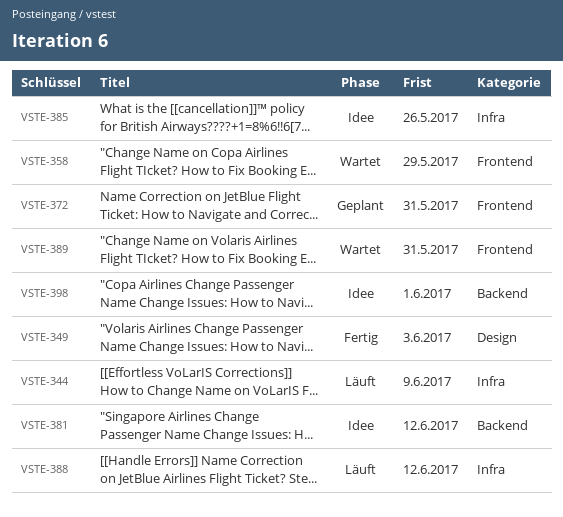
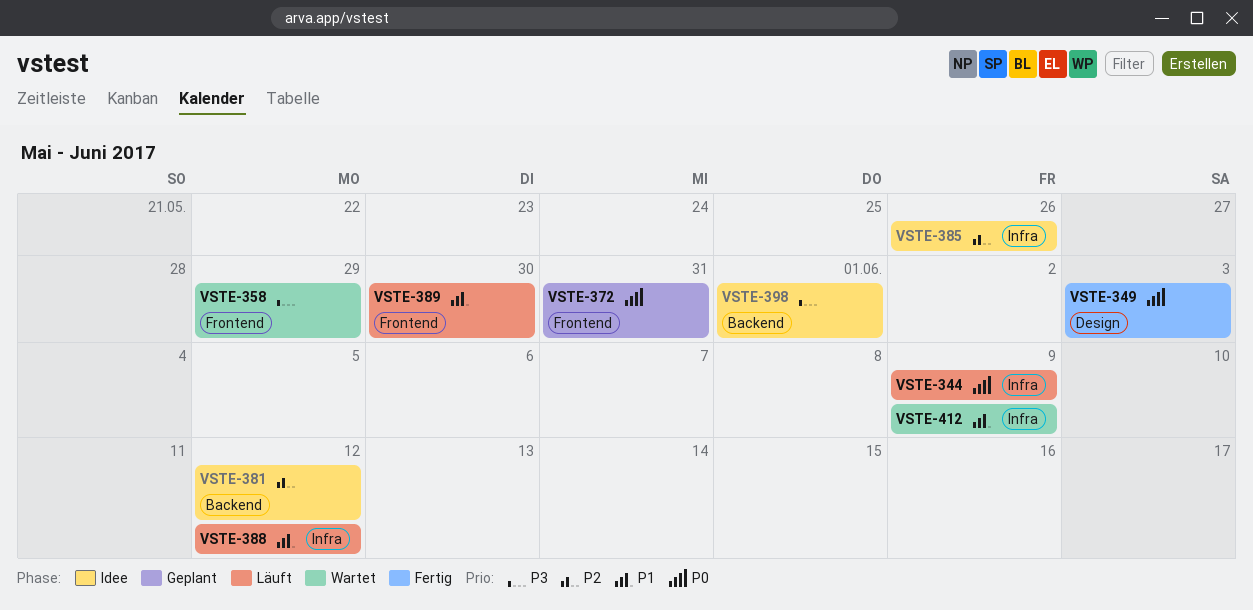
VSTE-389, status: Wartet -> Läuft
VSTE-389, due: May 31 -> May 30
VSTE-412: none -> present

